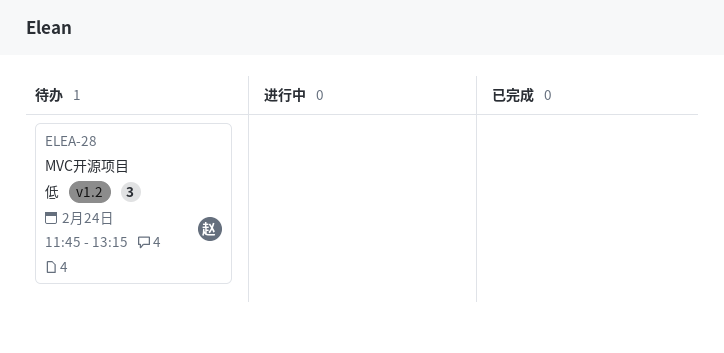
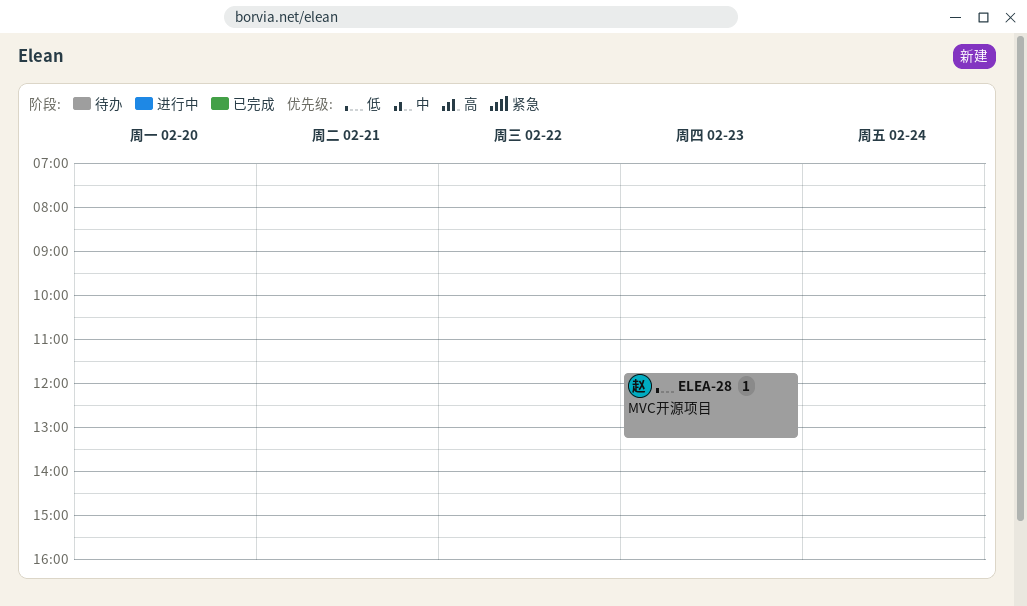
ELEA-28, estimate: 3 -> 1
ELEA-28, day: Feb 24 -> Feb 23

